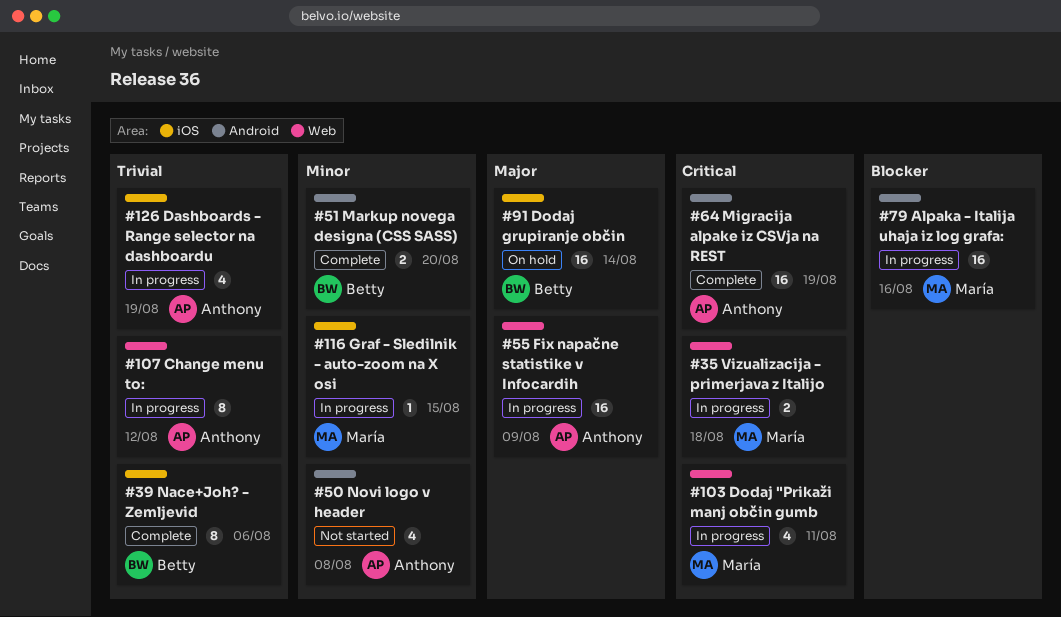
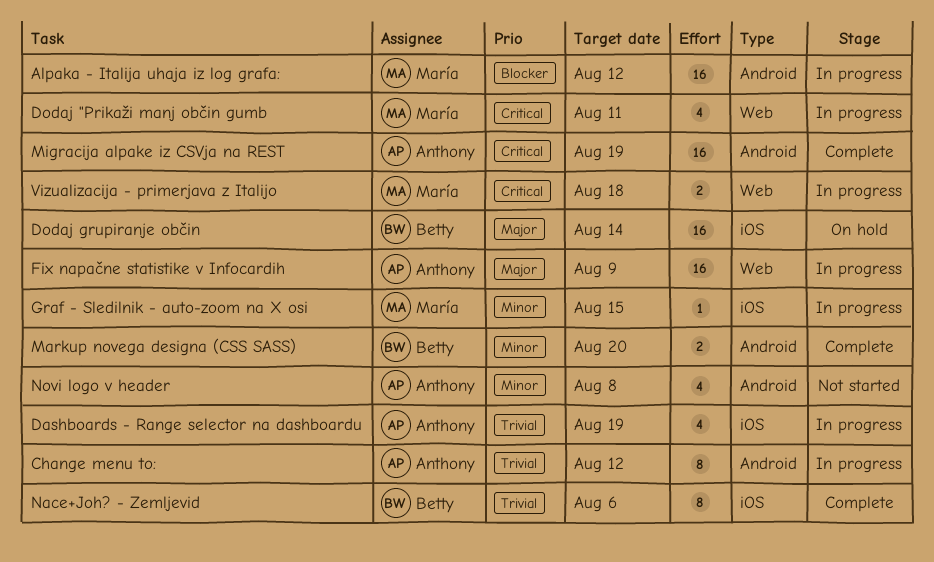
Alpaka - Italija uhaja iz log grafa:, due: Aug 16 -> Aug 12
Change menu to:, label: Web -> Android

